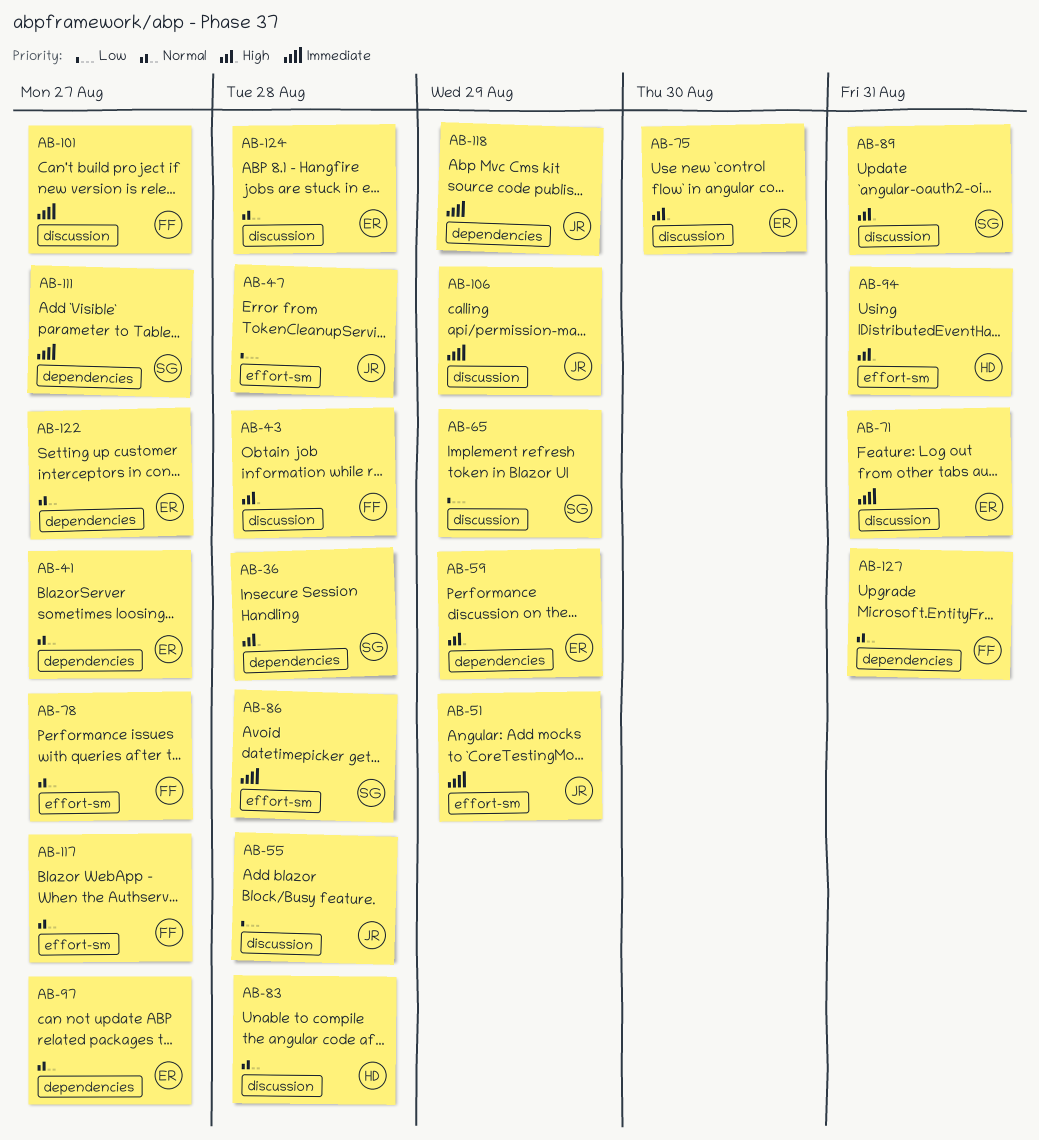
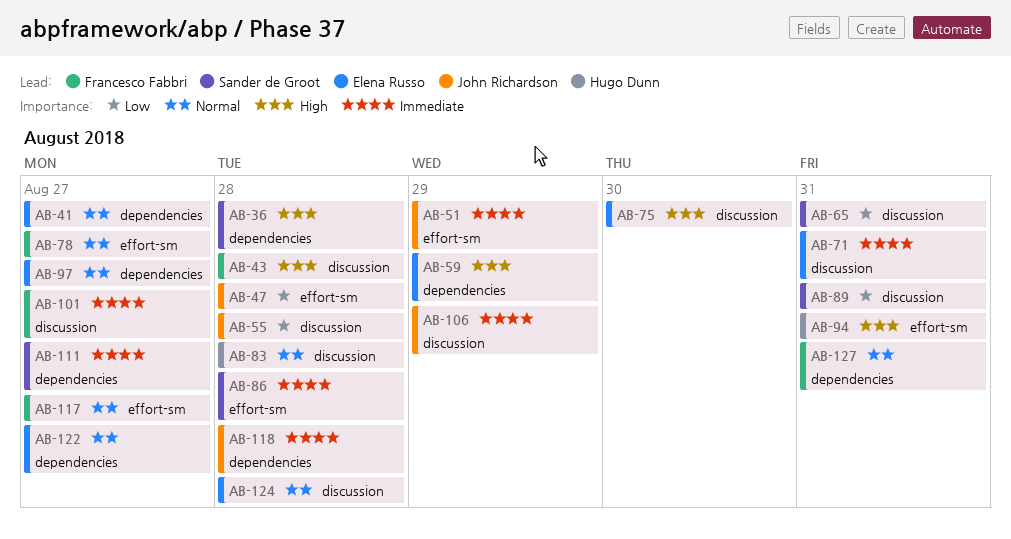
AB-65, due: Aug 29 -> Aug 31
AB-89, priority: High -> Low
AB-118, due: Aug 29 -> Aug 28

